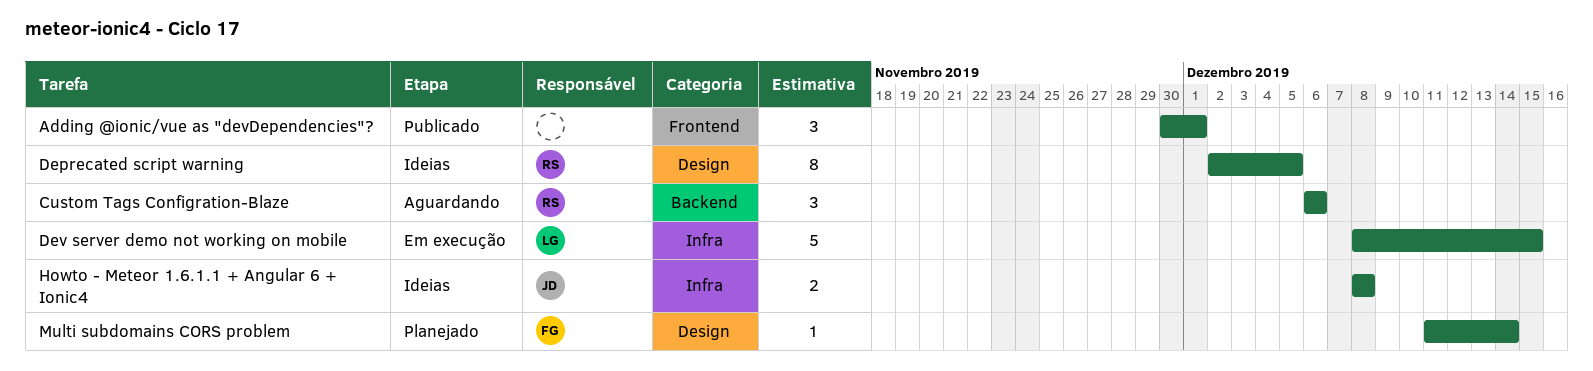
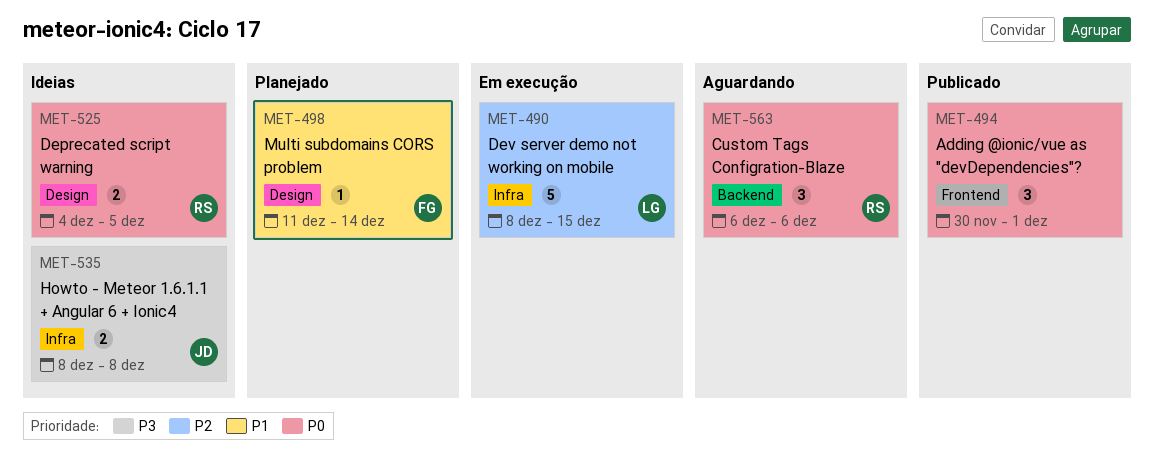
Deprecated script warning, estimate: 8 -> 2
Deprecated script warning, start: Dec 2 -> Dec 4

